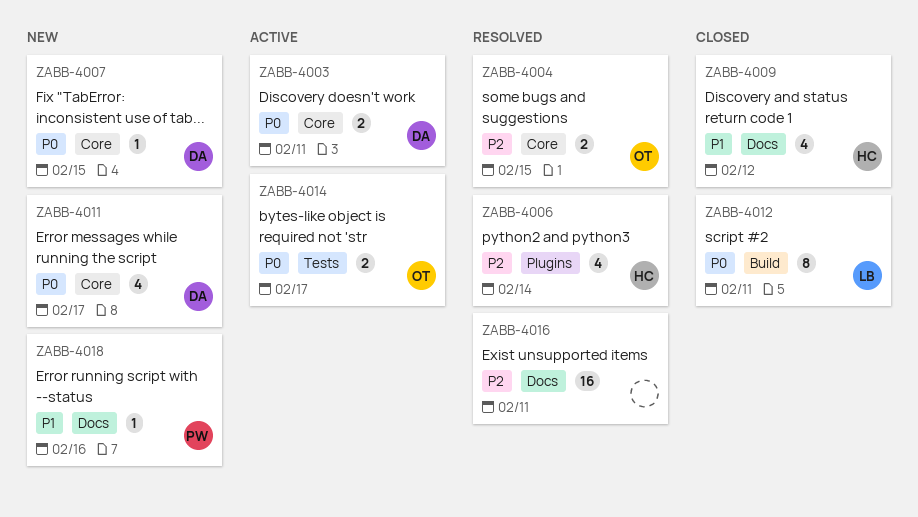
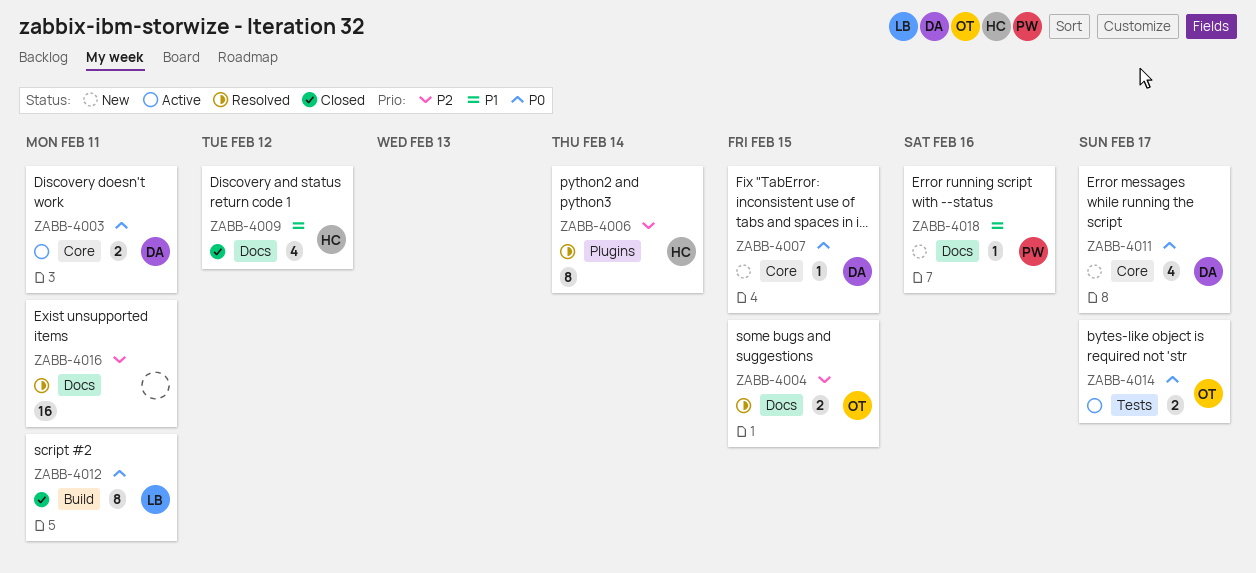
ZABB-4004, label: Core -> Docs
ZABB-4006, estimate: 4 -> 8

